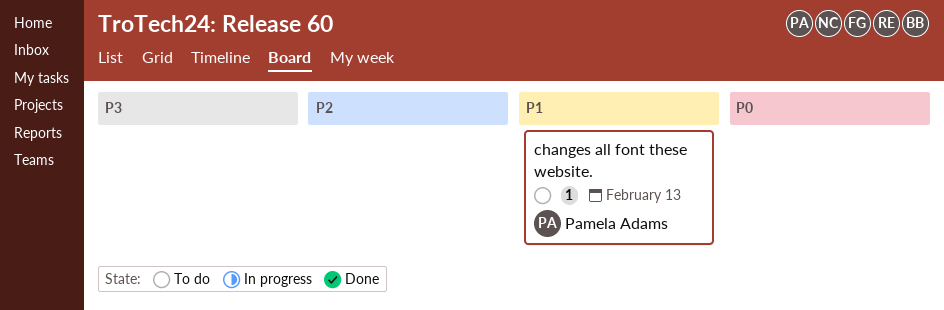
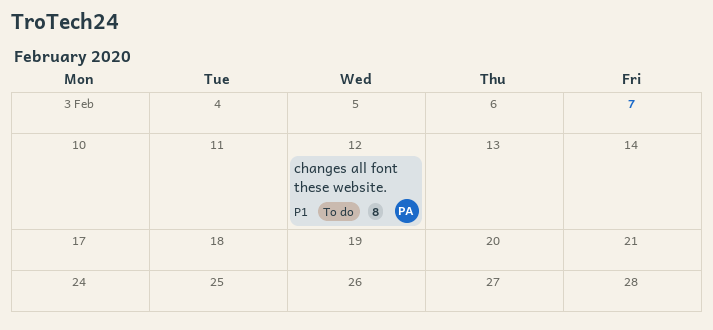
changes all font these website., estimate: 1 -> 8
changes all font these website., due: Feb 13 -> Feb 12

